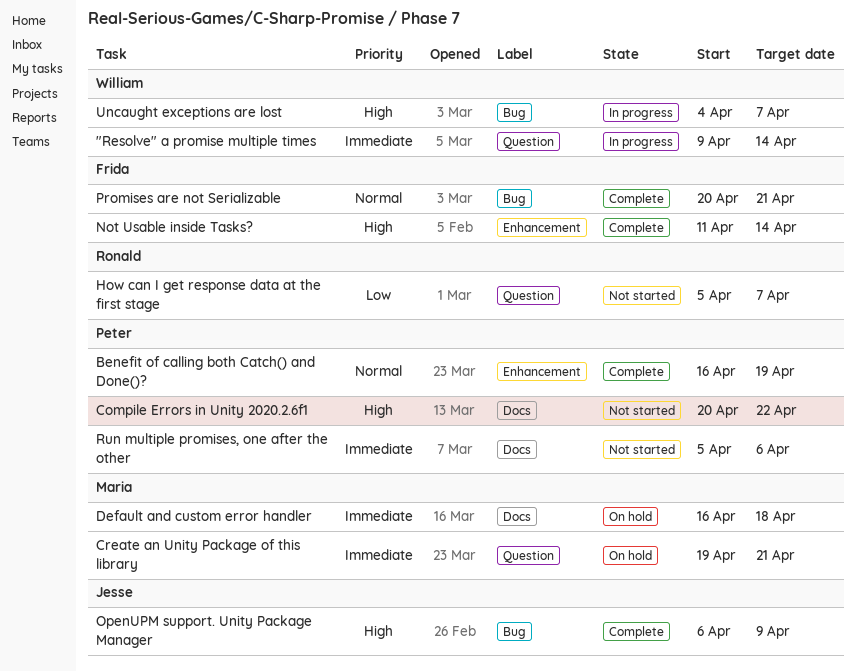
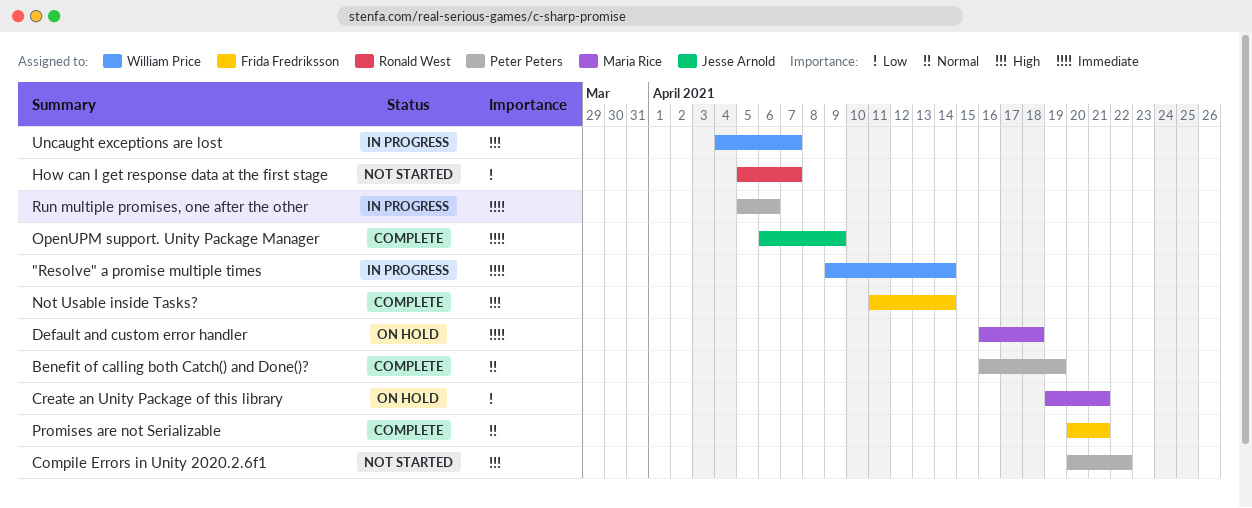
Create an Unity Package of this library, priority: Immediate -> Low
OpenUPM support. Unity Package Manager, priority: High -> Immediate
Run multiple promises, one after the other, status: Not started -> In progress

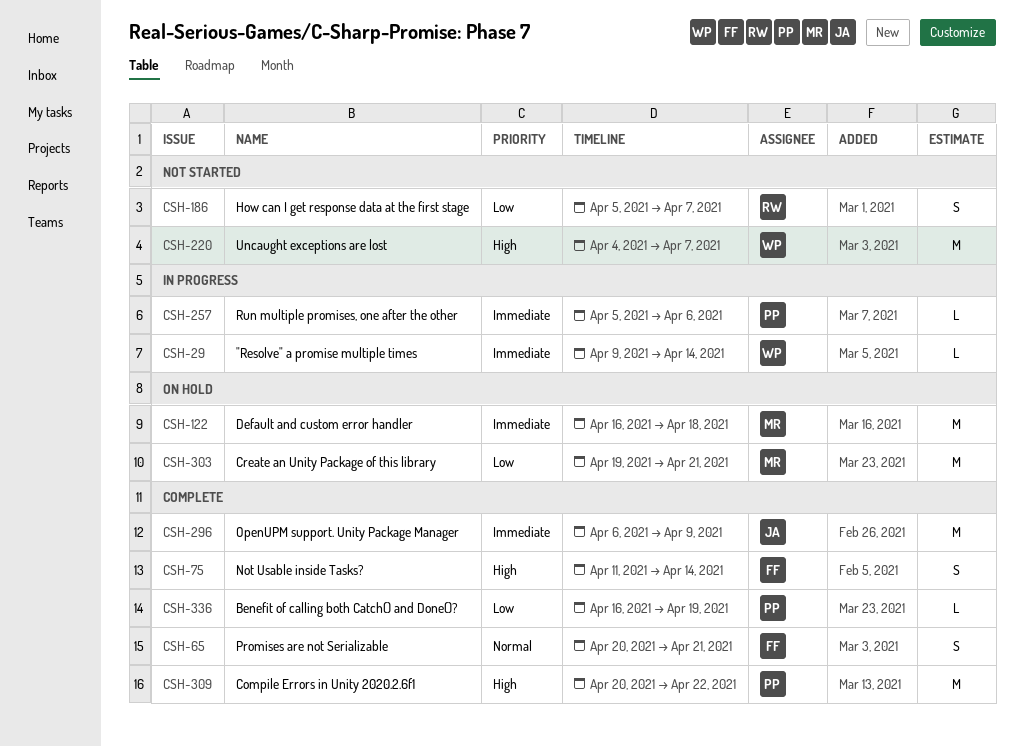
Benefit of calling both Catch() and Done()?, priority: Normal -> Low
Compile Errors in Unity 2020.2.6f1, status: Not started -> Complete
Uncaught exceptions are lost, status: In progress -> Not started

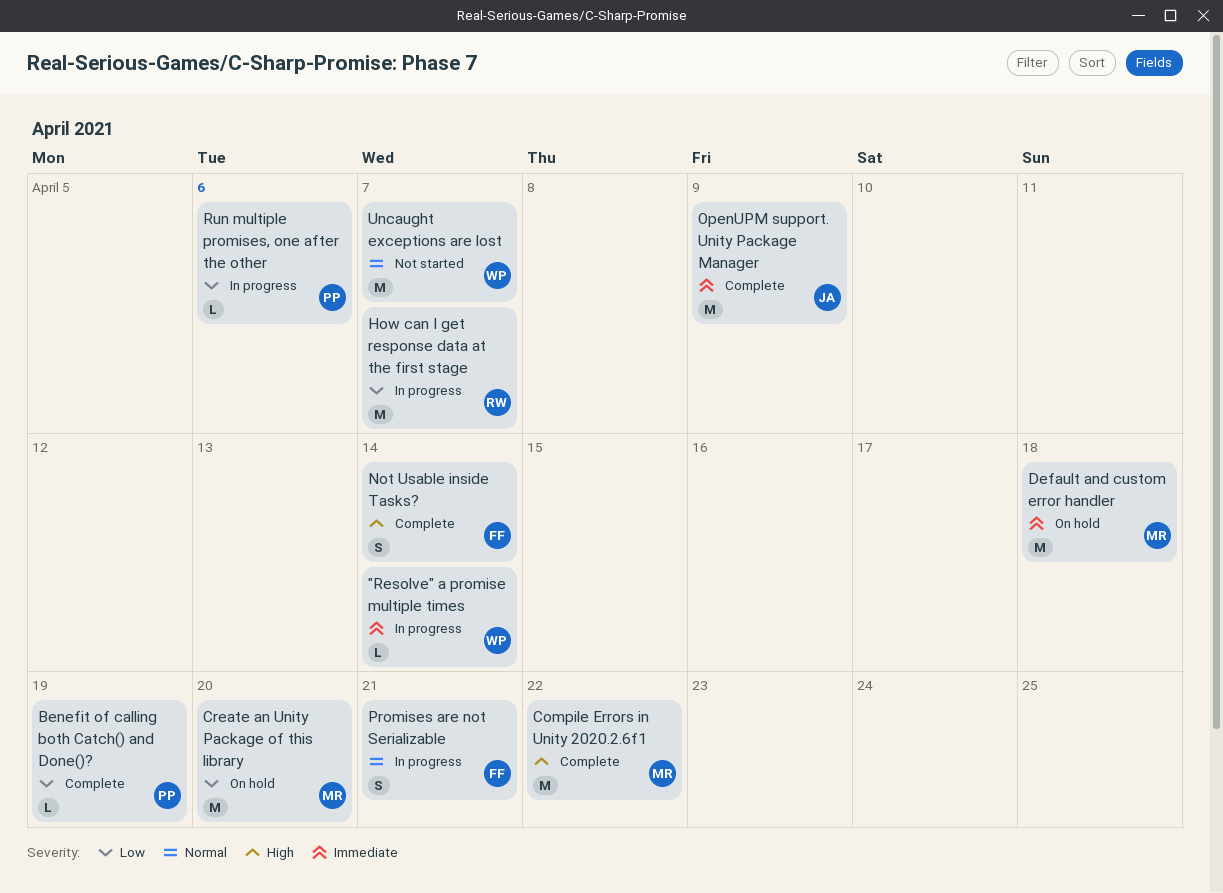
Compile Errors in Unity 2020.2.6f1, owner: PP -> MR
Create an Unity Package of this library, due: Apr 21 -> Apr 20
How can I get response data at the first stage, status: Not started -> In progress
How can I get response data at the first stage, estimate: S -> M
Promises are not Serializable, status: Complete -> In progress
Run multiple promises, one after the other, priority: Immediate -> Low
Uncaught exceptions are lost, priority: High -> Normal

